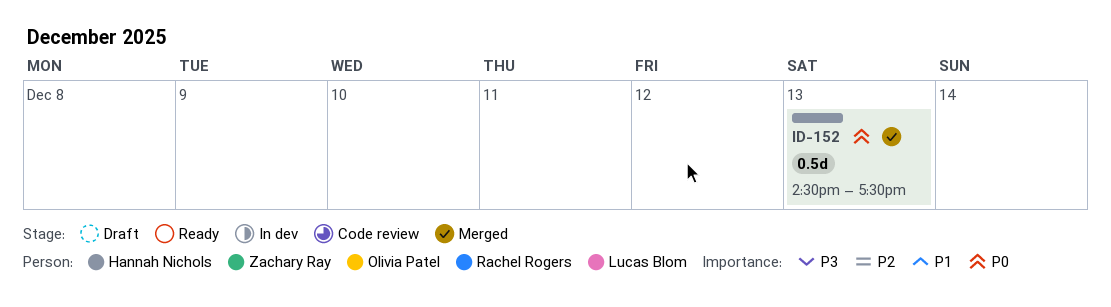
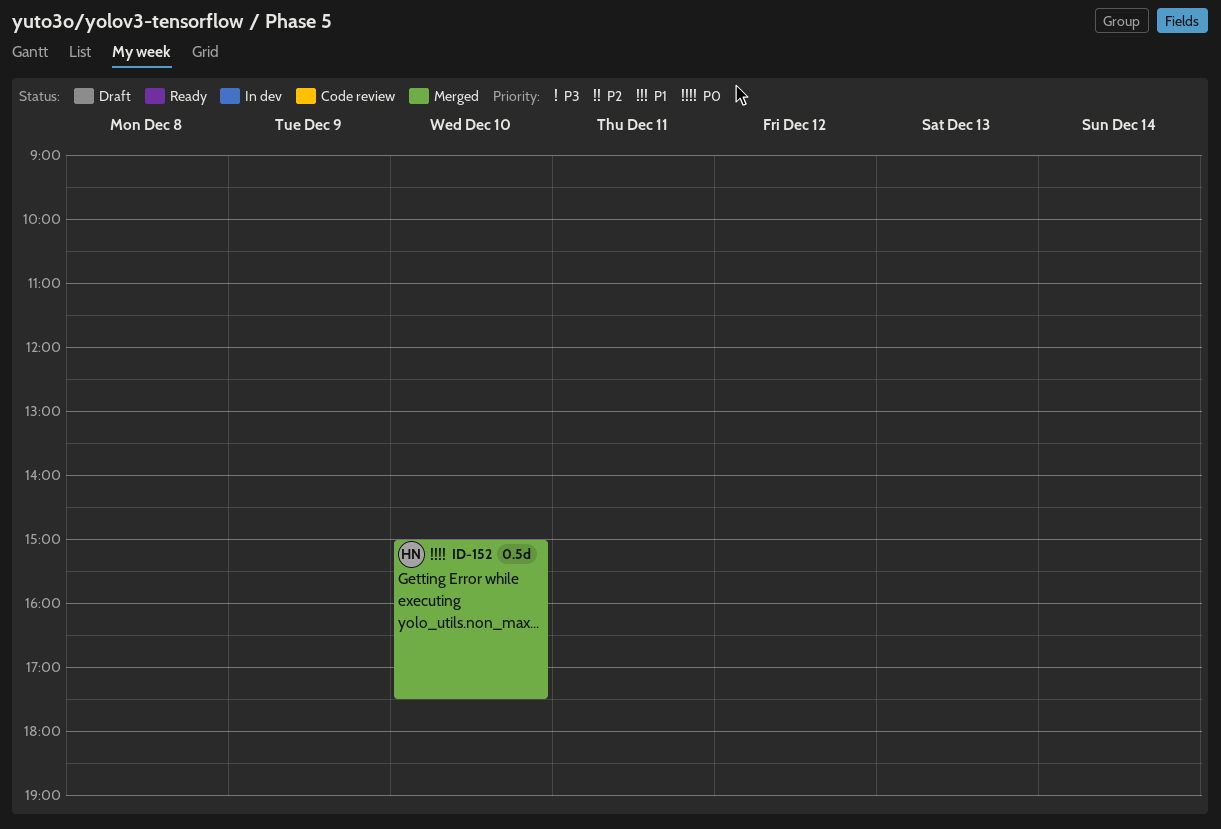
ID-152, day: Dec 13 -> Dec 10
ID-152, begins: 14:30 -> 15:00

